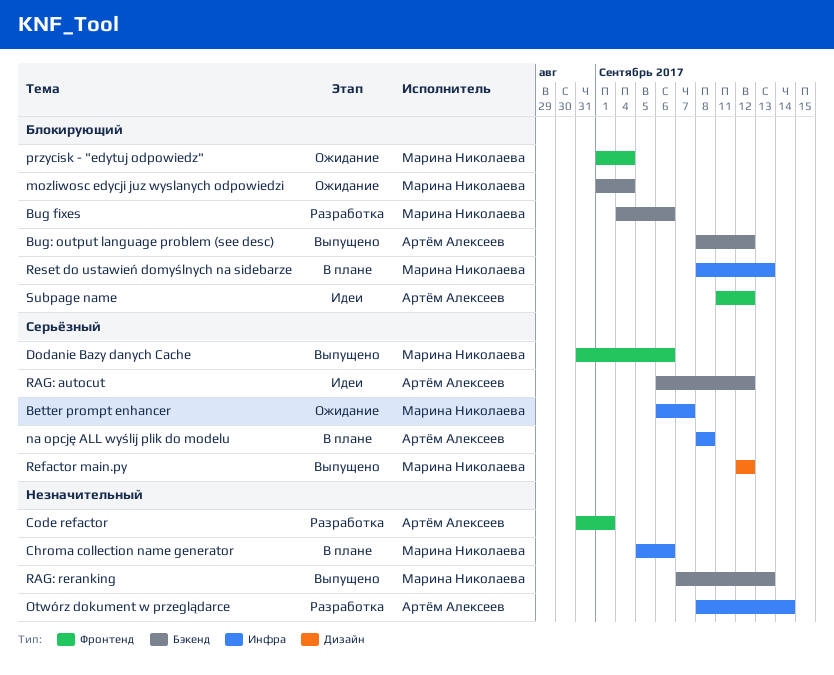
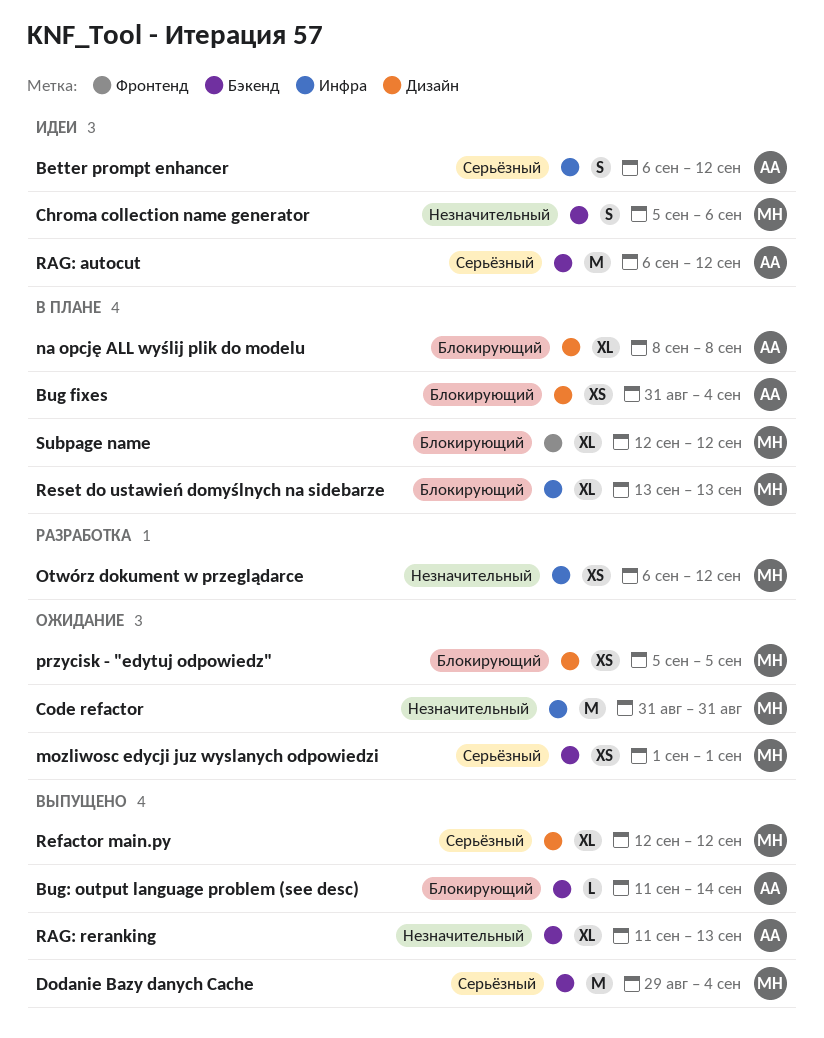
Better prompt enhancer, status: Ожидание -> Идеи
Better prompt enhancer, owner: Марина Николаева -> Артём Алексеев
Better prompt enhancer, due: Sep 7 -> Sep 12
Bug fixes, status: Разработка -> В плане
Bug fixes, owner: Марина Николаева -> Артём Алексеев
Bug fixes, label: Бэкенд -> Дизайн
Bug fixes, start: Sep 4 -> Aug 31
Bug fixes, due: Sep 6 -> Sep 4
Bug: output language problem (see desc), start: Sep 8 -> Sep 11
Bug: output language problem (see desc), due: Sep 12 -> Sep 14
Chroma collection name generator, status: В плане -> Идеи
Chroma collection name generator, label: Инфра -> Бэкенд
Code refactor, status: Разработка -> Ожидание
Code refactor, owner: Артём Алексеев -> Марина Николаева
Code refactor, label: Фронтенд -> Инфра
Code refactor, due: Sep 1 -> Aug 31
Dodanie Bazy danych Cache, label: Фронтенд -> Бэкенд
Dodanie Bazy danych Cache, start: Aug 31 -> Aug 29
Dodanie Bazy danych Cache, due: Sep 6 -> Sep 4
mozliwosc edycji juz wyslanych odpowiedzi, priority: Блокирующий -> Серьёзный
mozliwosc edycji juz wyslanych odpowiedzi, due: Sep 4 -> Sep 1
na opcję ALL wyślij plik do modelu, priority: Серьёзный -> Блокирующий
na opcję ALL wyślij plik do modelu, label: Инфра -> Дизайн
Otwórz dokument w przeglądarce, owner: Артём Алексеев -> Марина Николаева
Otwórz dokument w przeglądarce, start: Sep 8 -> Sep 6
Otwórz dokument w przeglądarce, due: Sep 14 -> Sep 12
przycisk - "edytuj odpowiedz", label: Фронтенд -> Дизайн
przycisk - "edytuj odpowiedz", start: Sep 1 -> Sep 5
przycisk - "edytuj odpowiedz", due: Sep 4 -> Sep 5
RAG: reranking, owner: Марина Николаева -> Артём Алексеев
RAG: reranking, start: Sep 7 -> Sep 11
Reset do ustawień domyślnych na sidebarze, start: Sep 8 -> Sep 13
Subpage name, status: Идеи -> В плане
Subpage name, owner: Артём Алексеев -> Марина Николаева
Subpage name, start: Sep 11 -> Sep 12

